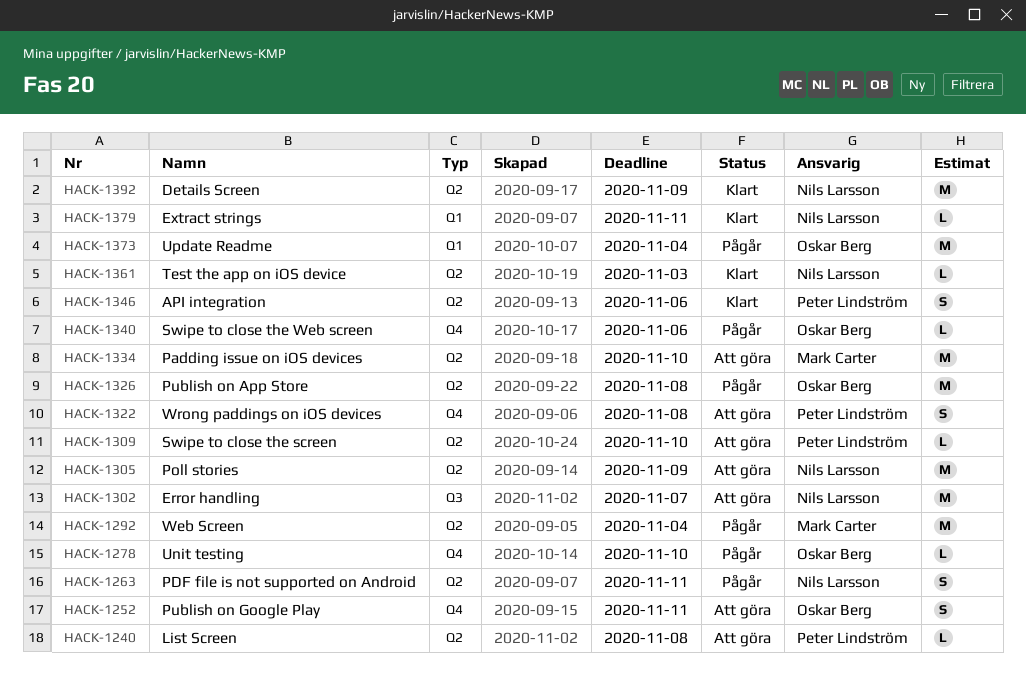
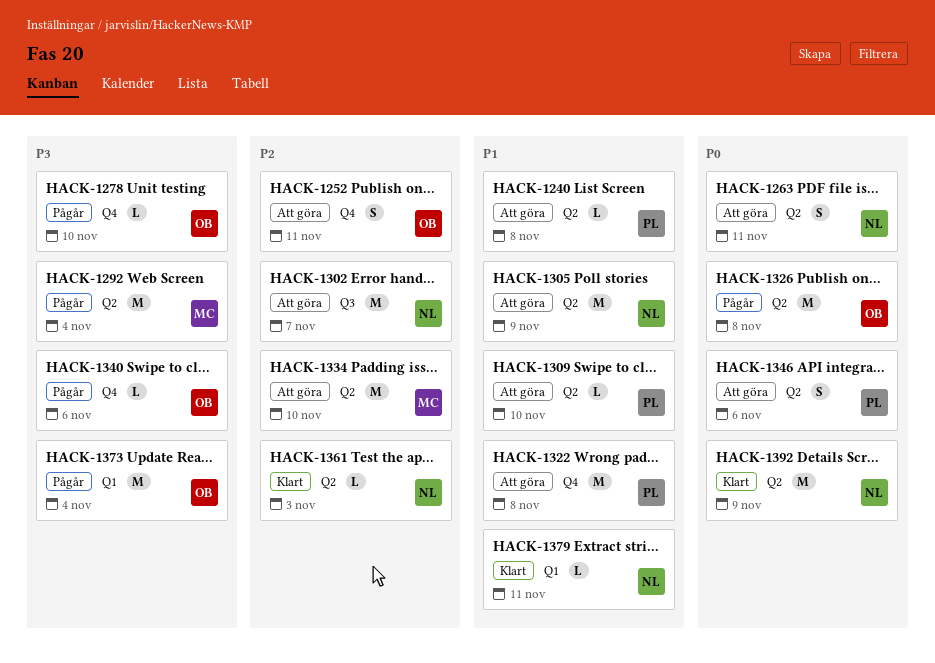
HACK-1263, status: Pågår -> Att göra
HACK-1322, estimate: S -> M
HACK-1346, status: Klart -> Att göra

